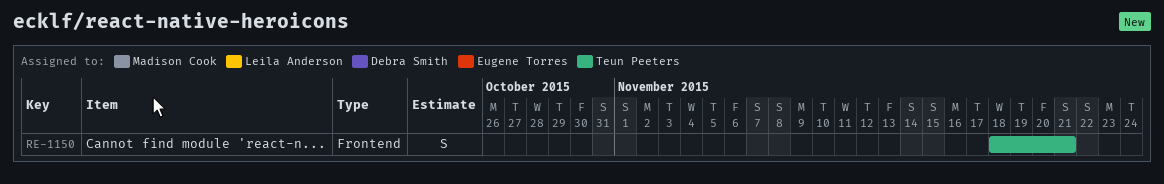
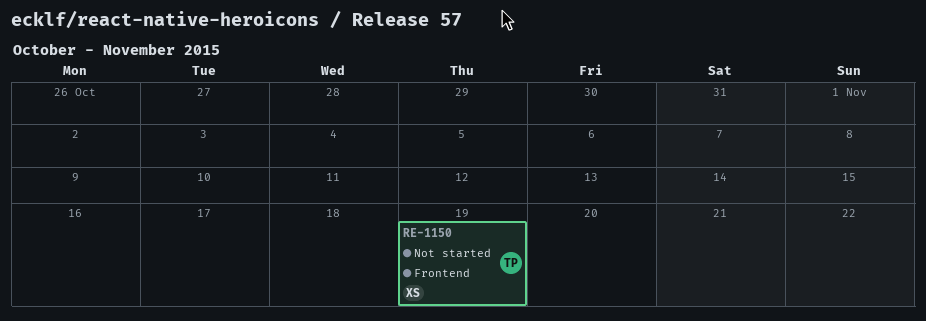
RE-1150, estimate: S -> XS
RE-1150, due: Nov 21 -> Nov 19

